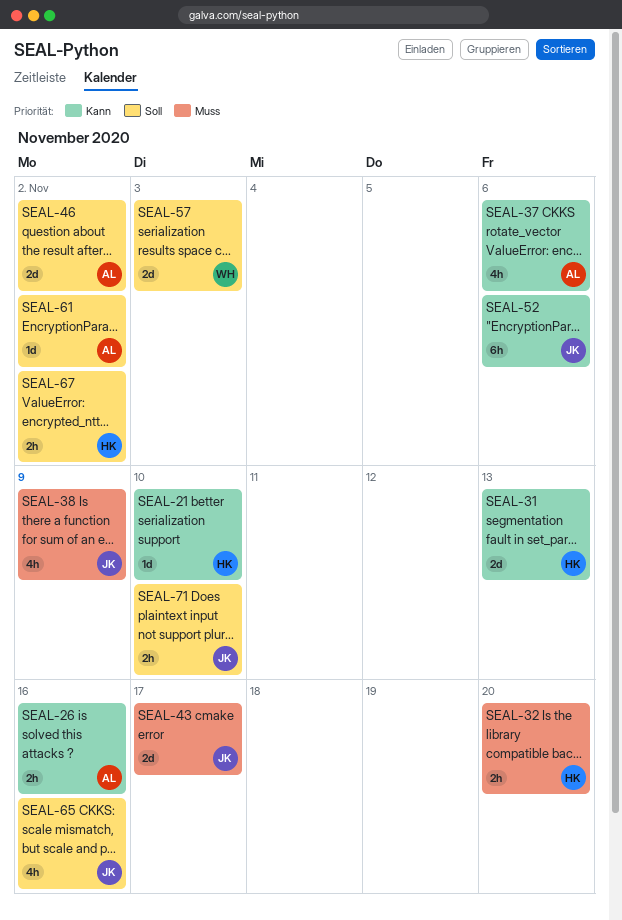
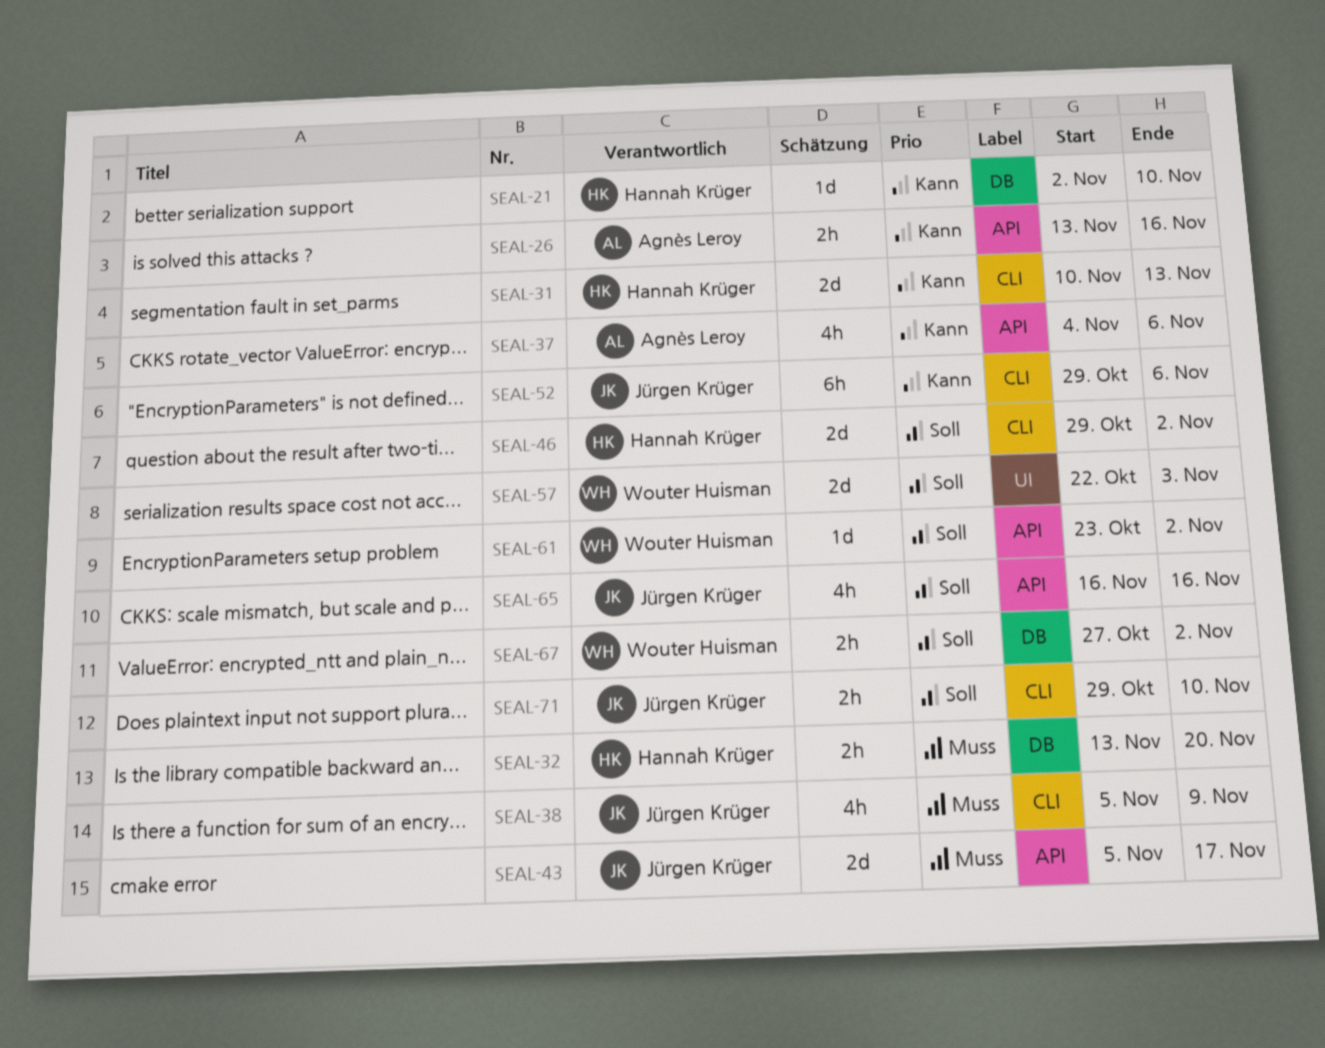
SEAL-46, owner: Agnès Leroy -> Hannah Krüger
SEAL-61, owner: Agnès Leroy -> Wouter Huisman
SEAL-67, owner: Hannah Krüger -> Wouter Huisman

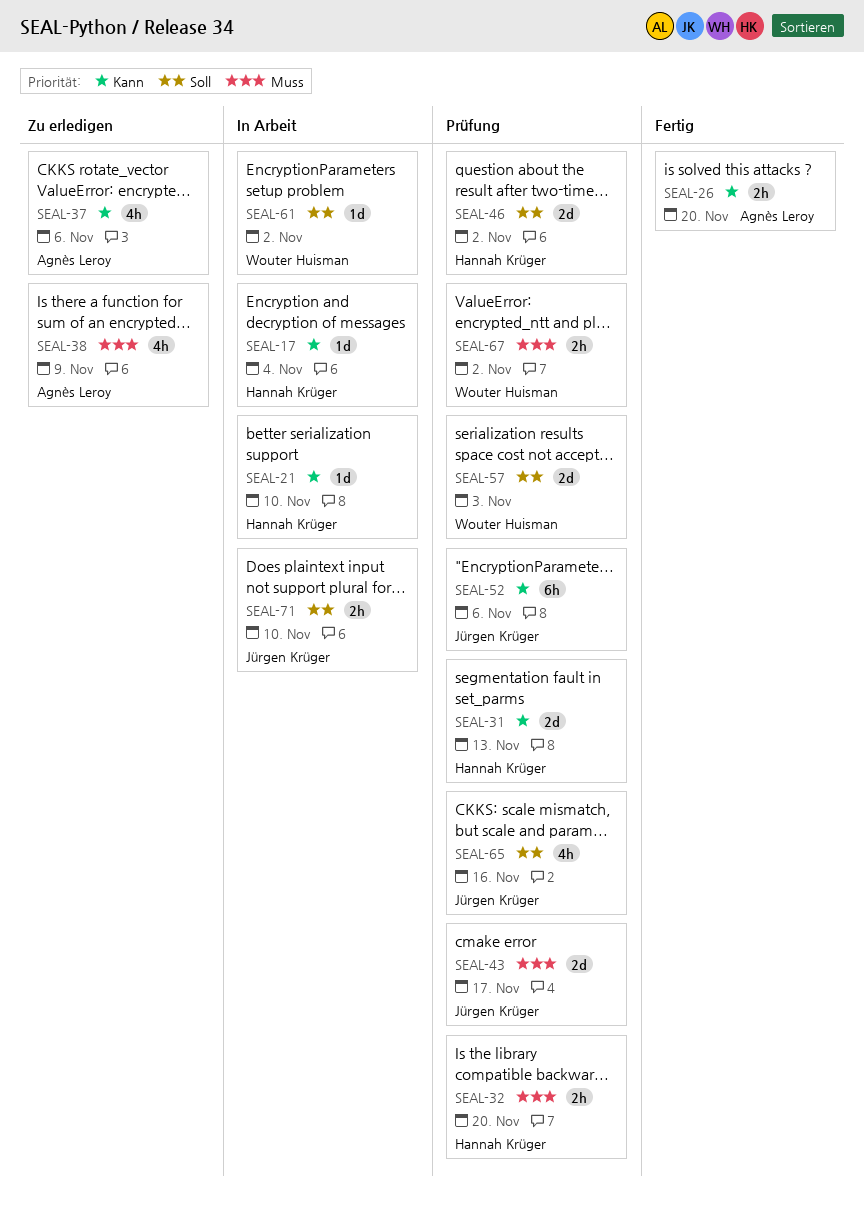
SEAL-17: none -> present
SEAL-26, due: Nov 16 -> Nov 20
SEAL-38, owner: Jürgen Krüger -> Agnès Leroy
SEAL-67, priority: Soll -> Muss

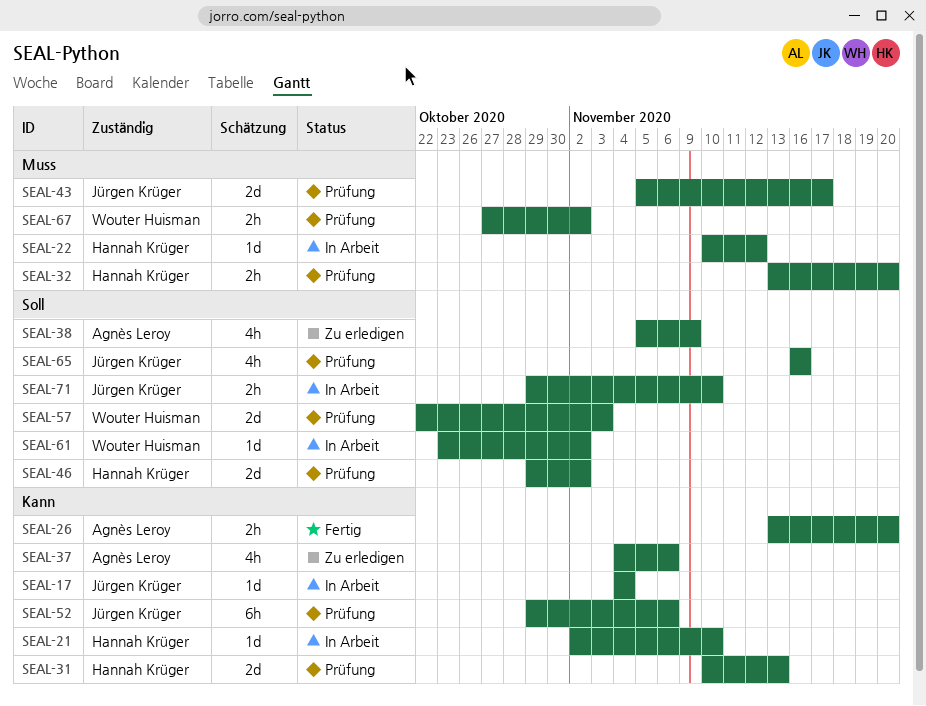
SEAL-17, owner: Hannah Krüger -> Jürgen Krüger
SEAL-22: none -> present
SEAL-38, priority: Muss -> Soll

